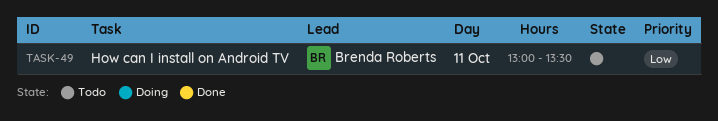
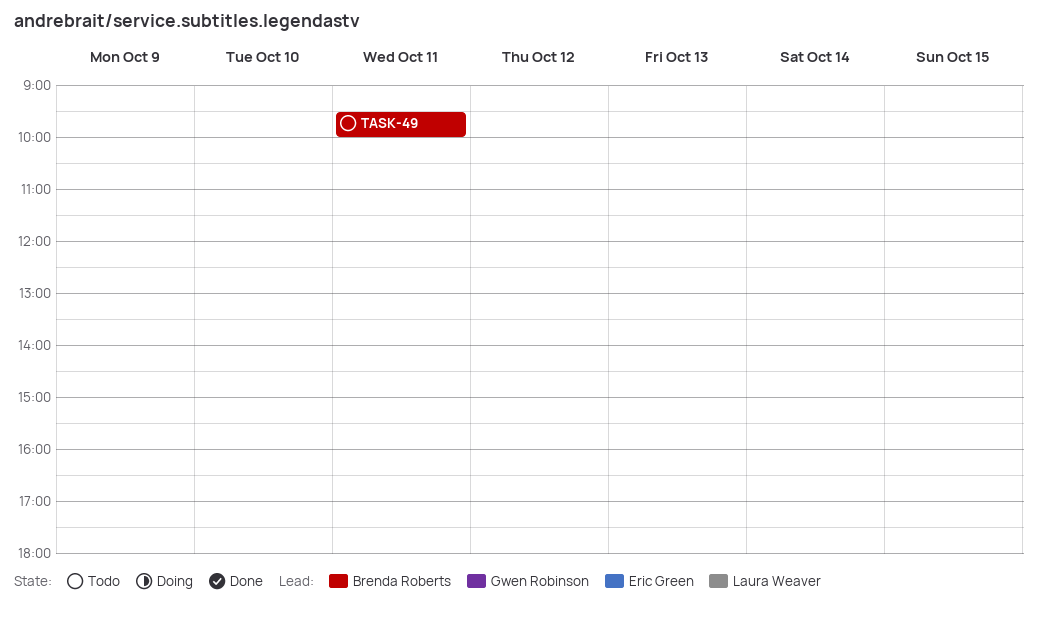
TASK-49, begins: 13:00 -> 09:30
TASK-49, ends: 13:30 -> 10:00

